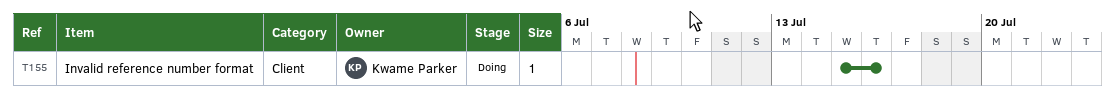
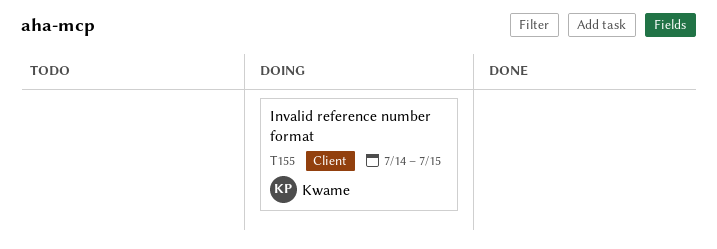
T155, start: Jul 15 -> Jul 14
T155, due: Jul 16 -> Jul 15

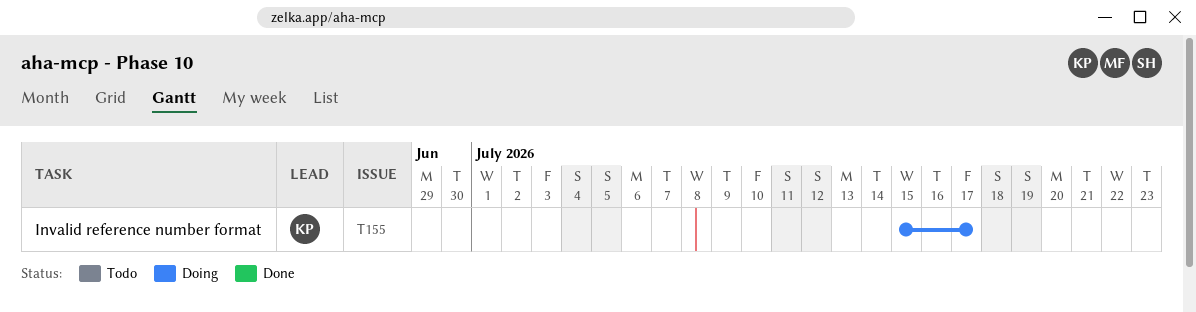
T155, start: Jul 14 -> Jul 15
T155, due: Jul 15 -> Jul 17

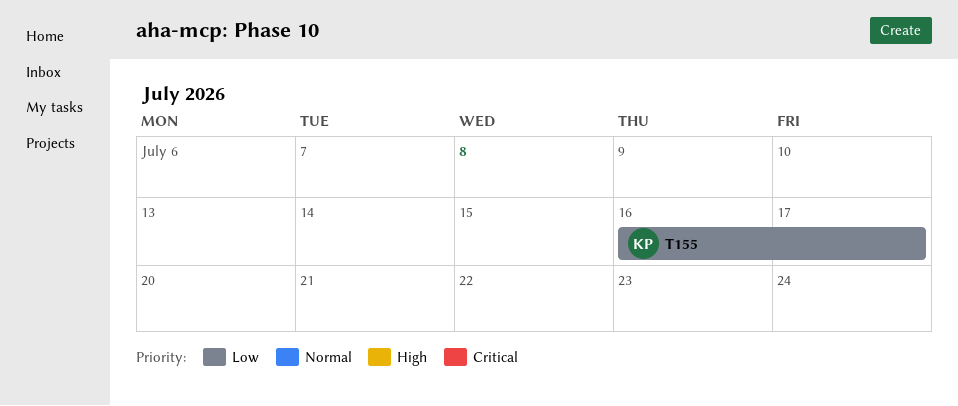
T155, start: Jul 15 -> Jul 16

